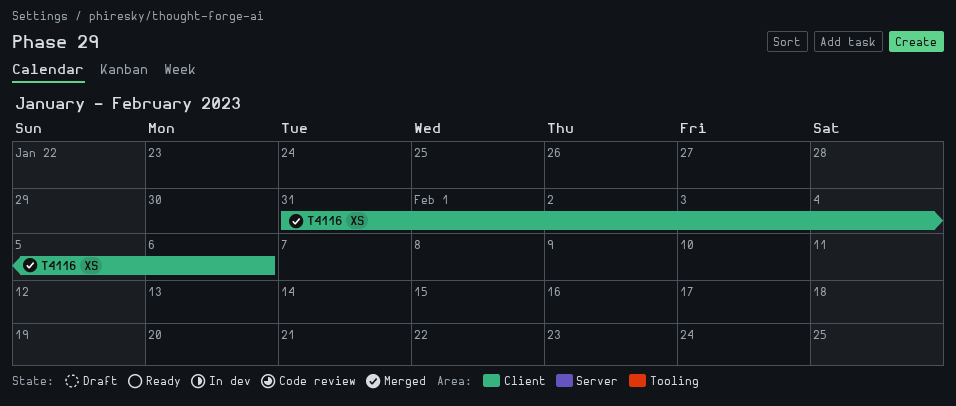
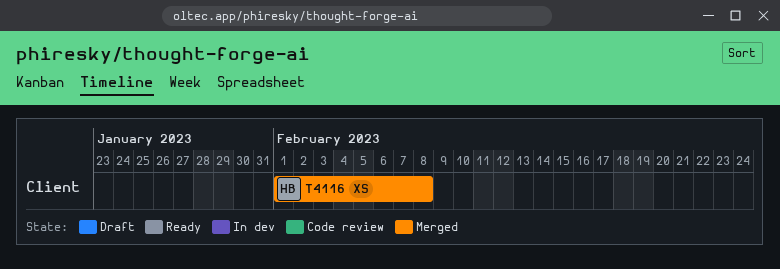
T4116, start: Jan 31 -> Feb 1
T4116, due: Feb 6 -> Feb 8

